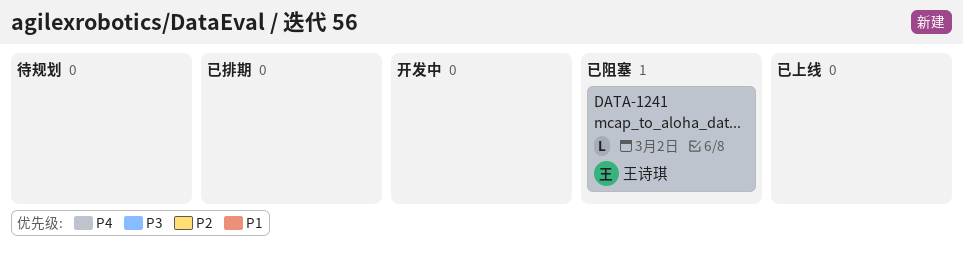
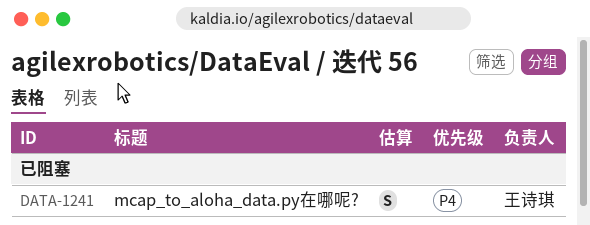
DATA-1241, estimate: L -> S

